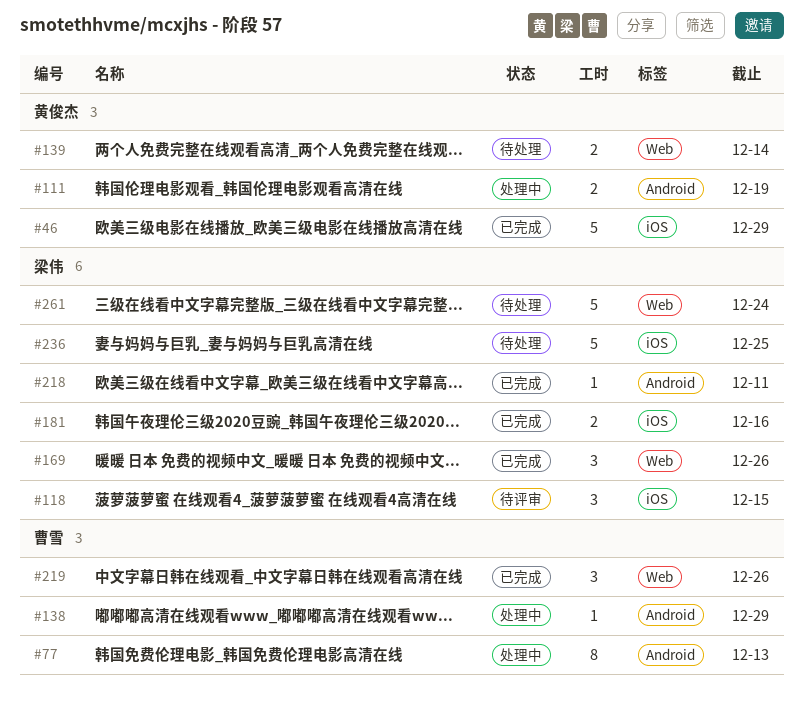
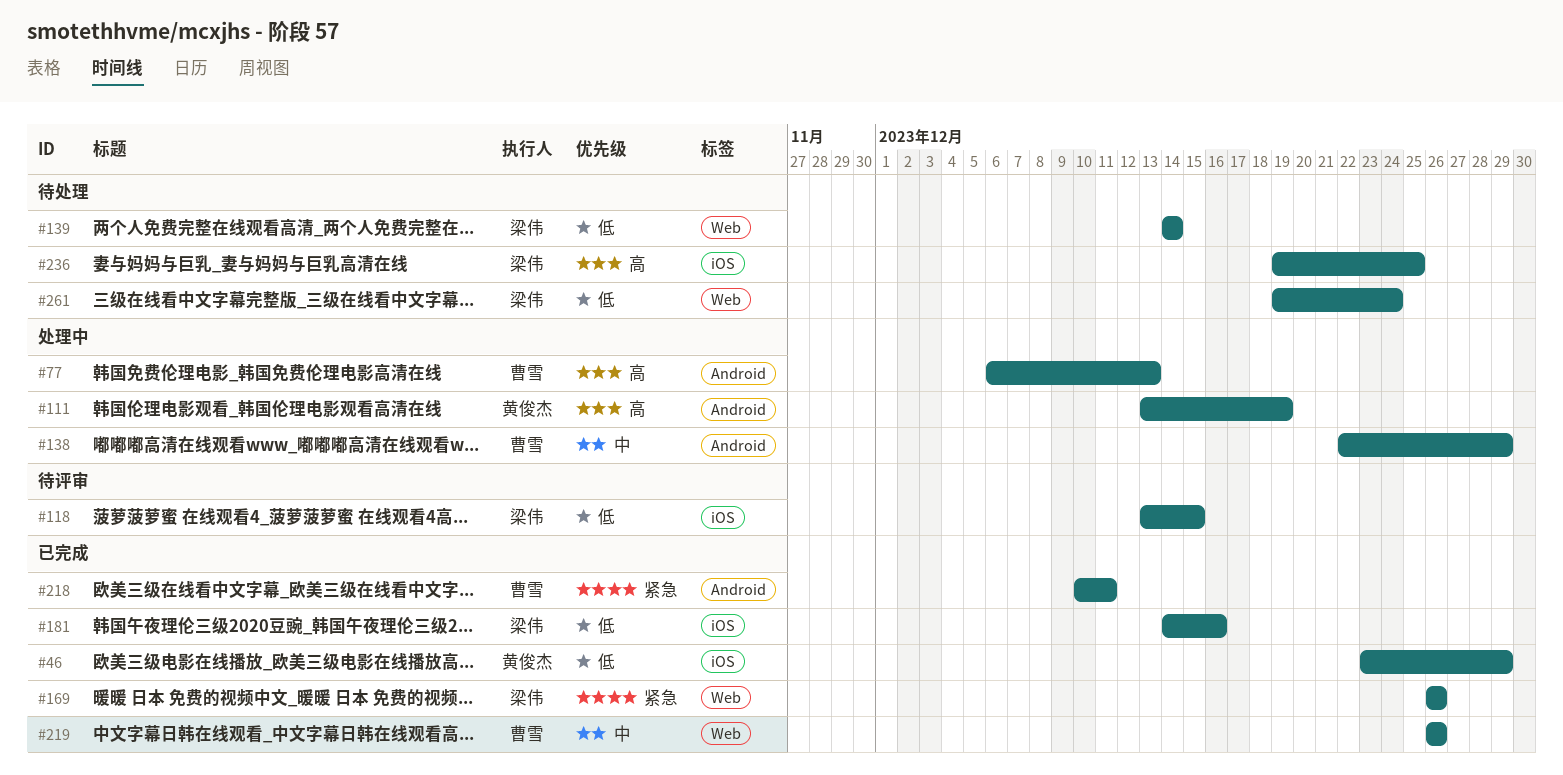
#139, owner: 黄俊杰 -> 梁伟
#218, owner: 梁伟 -> 曹雪

